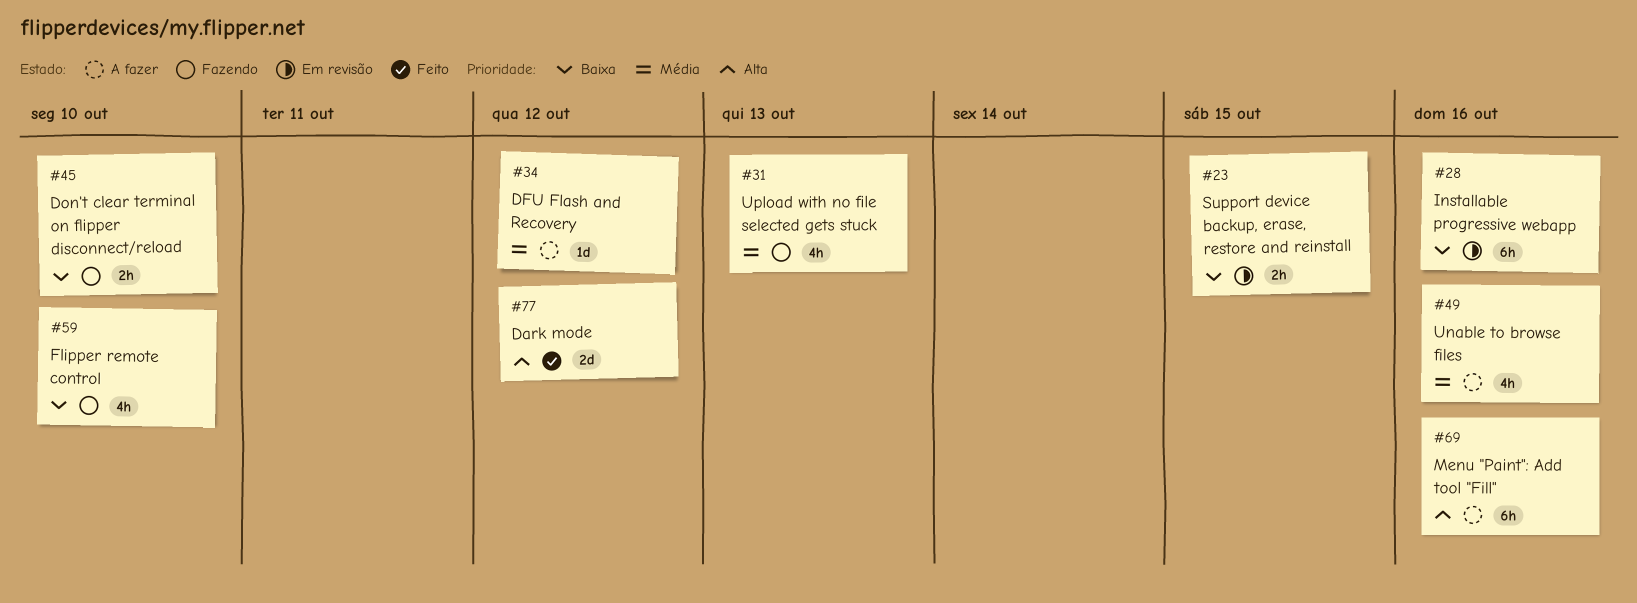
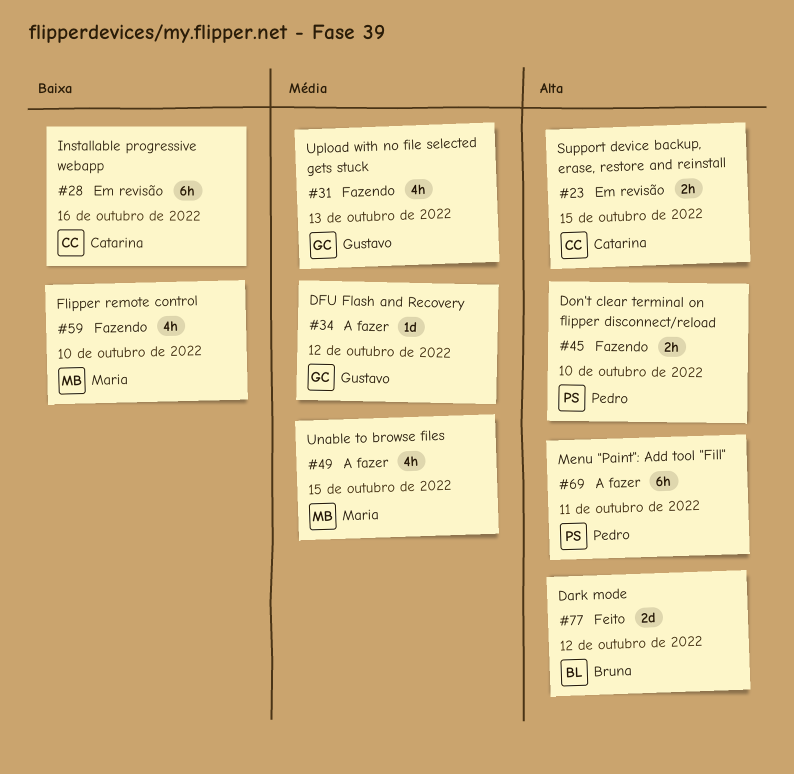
#23, priority: Baixa -> Alta
#45, priority: Baixa -> Alta
#49, due: Oct 16 -> Oct 15
#69, due: Oct 16 -> Oct 11

